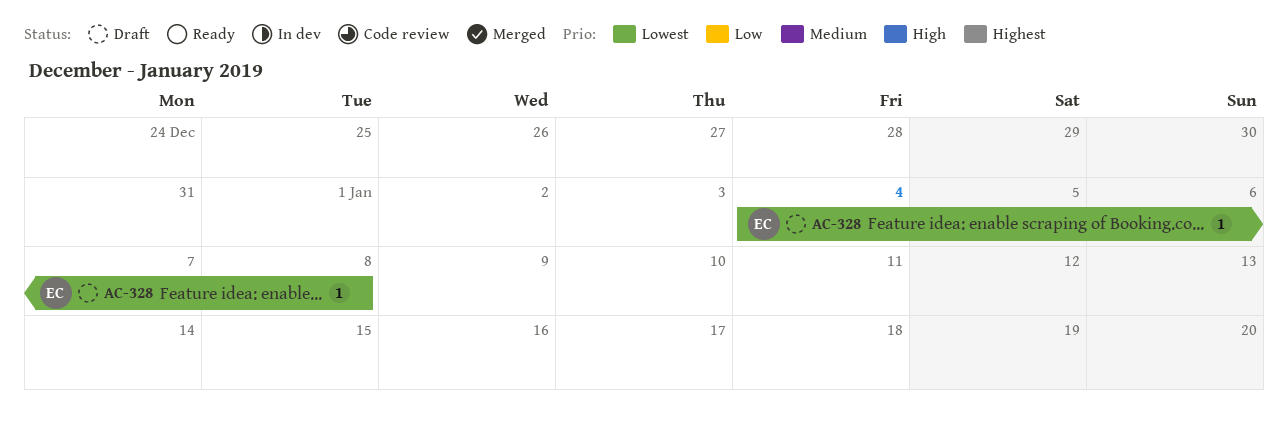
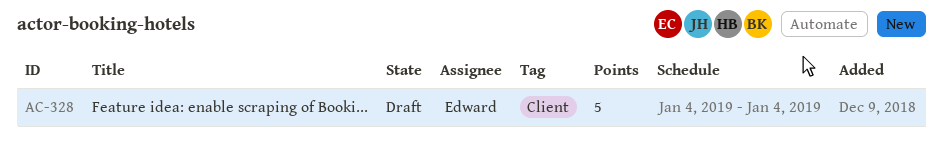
AC-328, estimate: 1 -> 5
AC-328, due: Jan 8 -> Jan 4

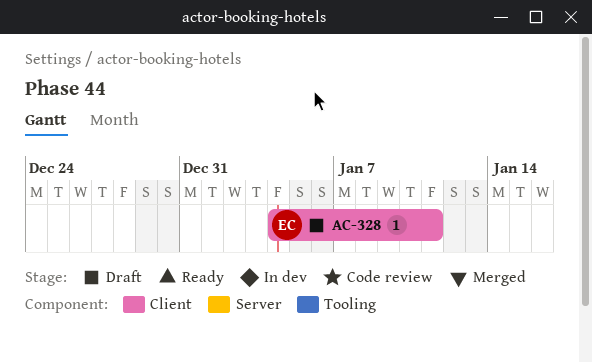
AC-328, estimate: 5 -> 1
AC-328, due: Jan 4 -> Jan 11

